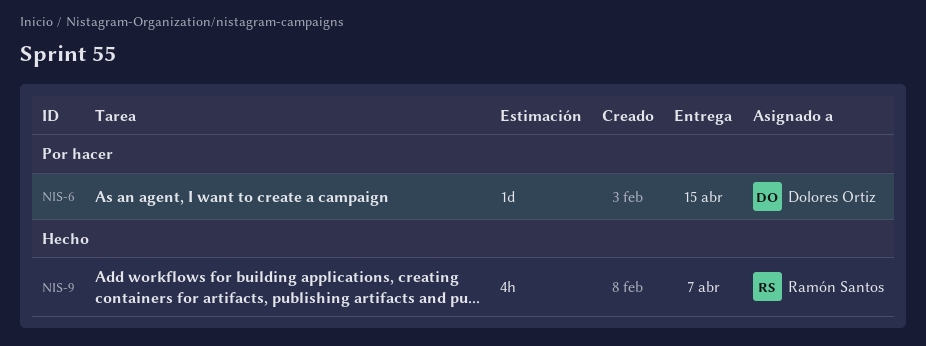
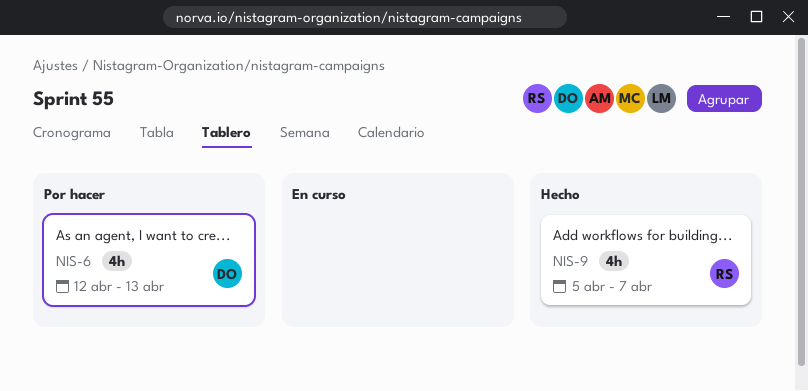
NIS-6, estimate: 1d -> 4h
NIS-6, due: Apr 15 -> Apr 13

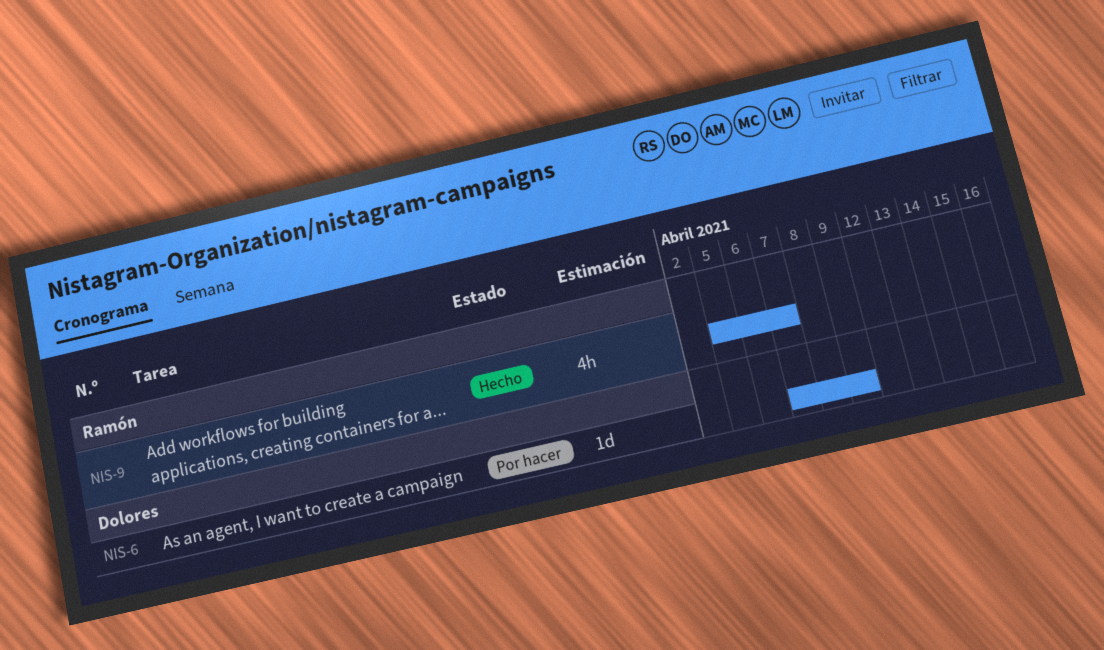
NIS-6, estimate: 4h -> 1d
NIS-6, start: Apr 12 -> Apr 7
NIS-6, due: Apr 13 -> Apr 9

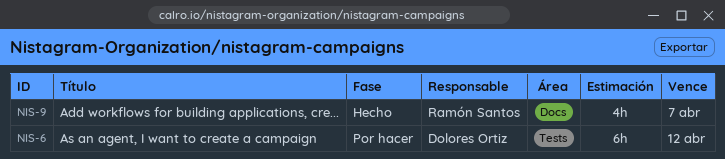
NIS-6, estimate: 1d -> 6h
NIS-6, due: Apr 9 -> Apr 12

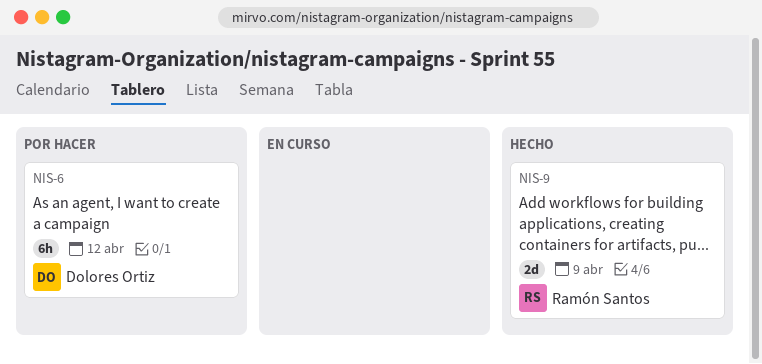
NIS-9, estimate: 4h -> 2d
NIS-9, due: Apr 7 -> Apr 9

